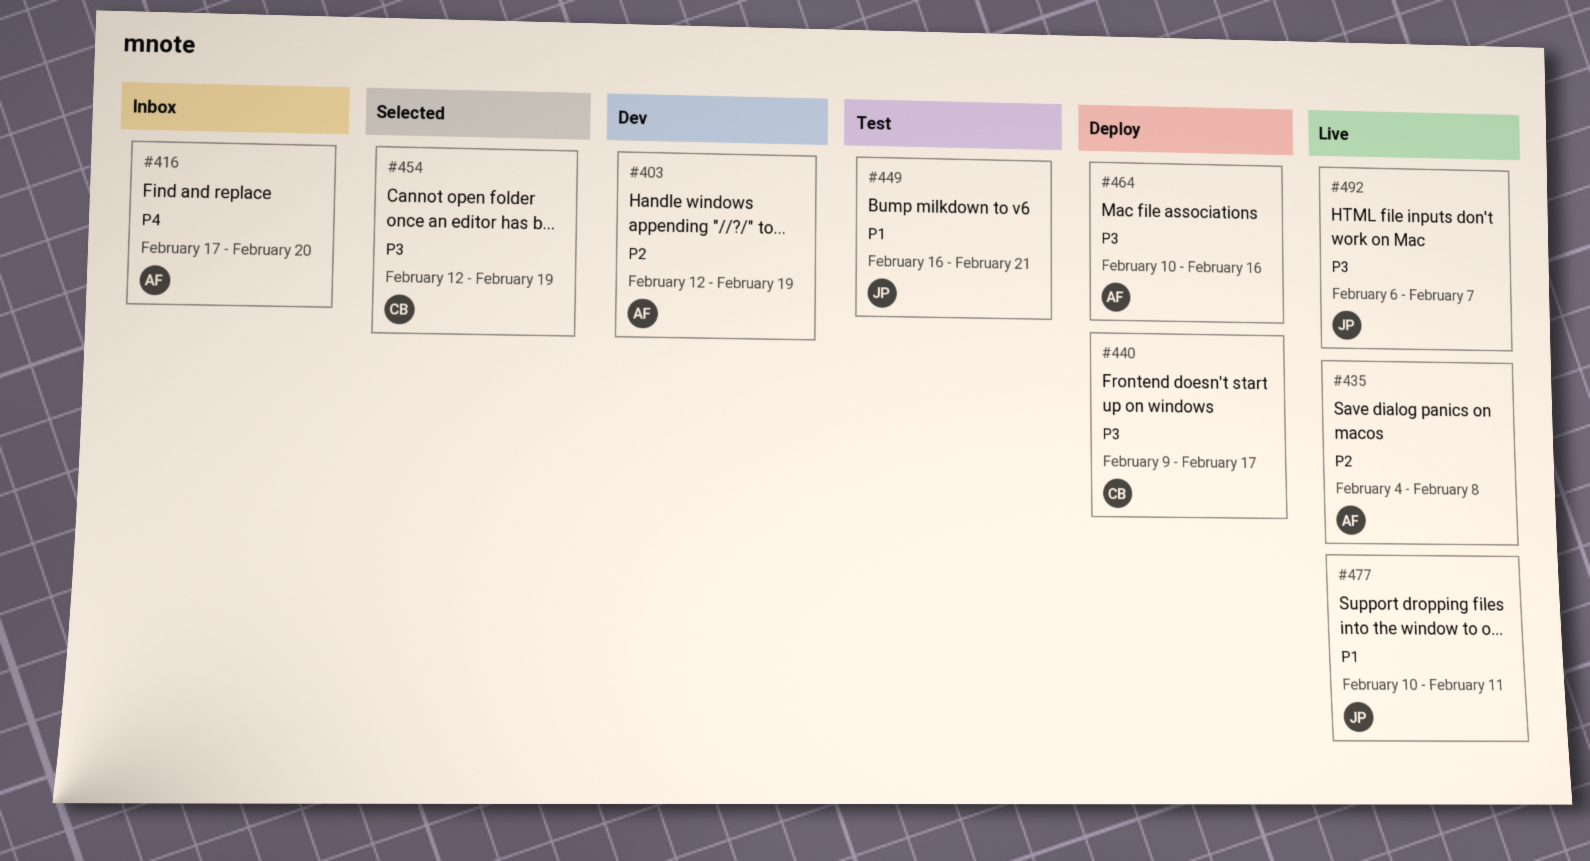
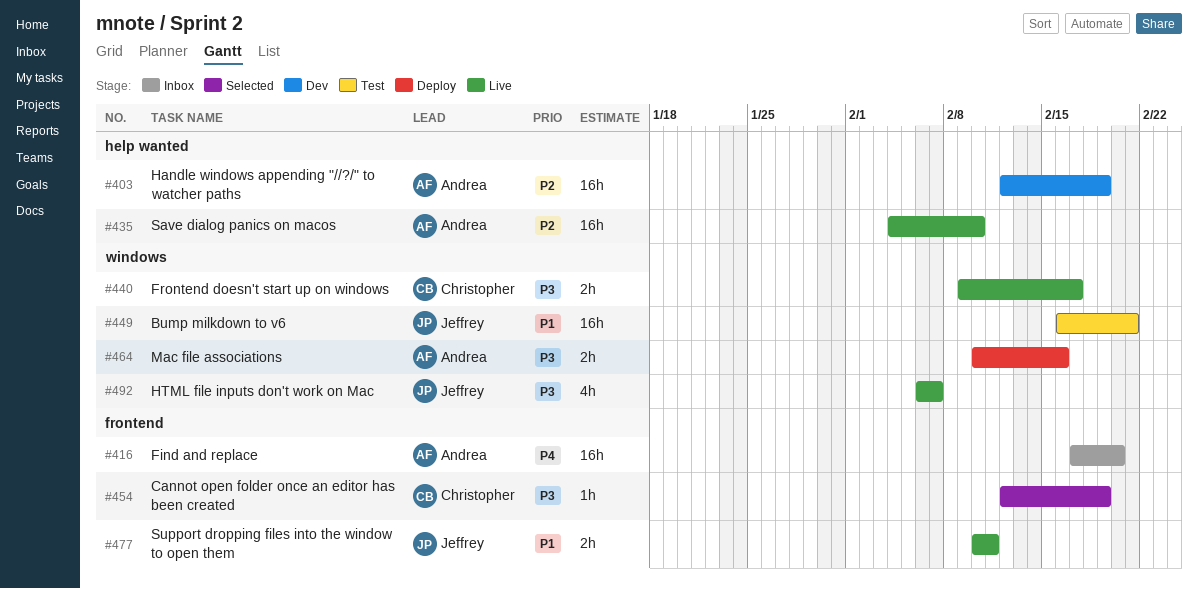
#435, due: Feb 8 -> Feb 10
#440, status: Deploy -> Live

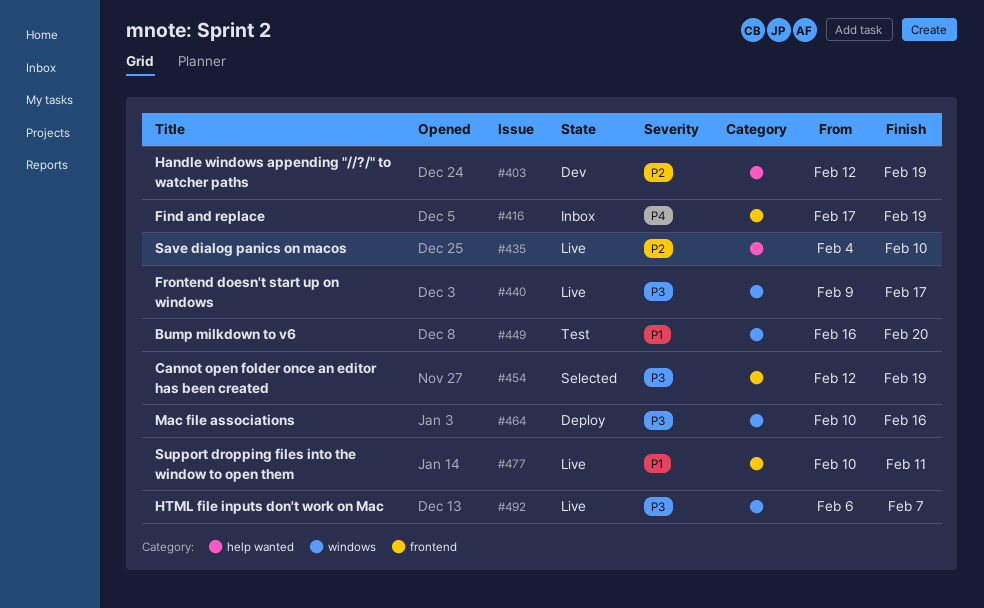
#416, due: Feb 20 -> Feb 19
#449, due: Feb 21 -> Feb 20

